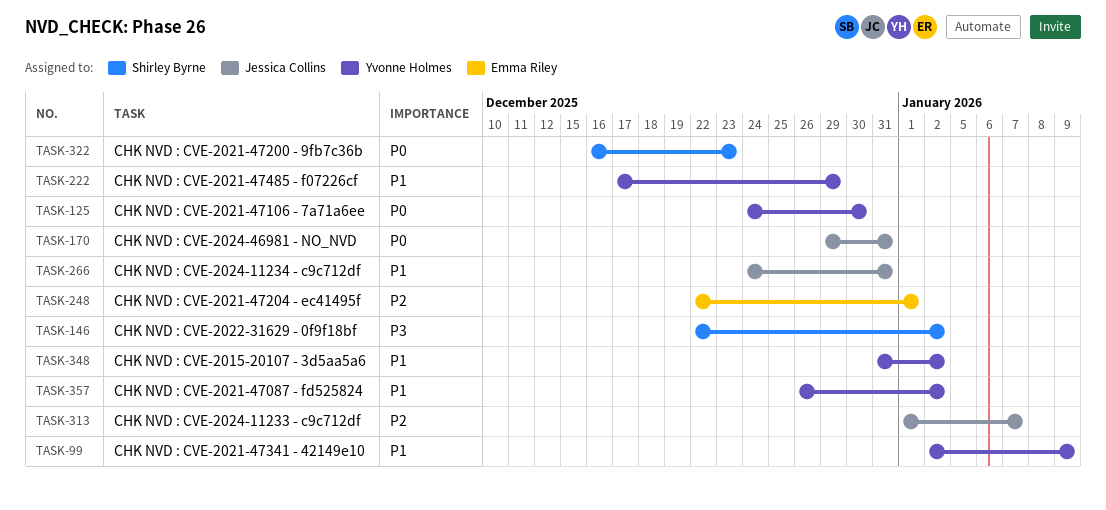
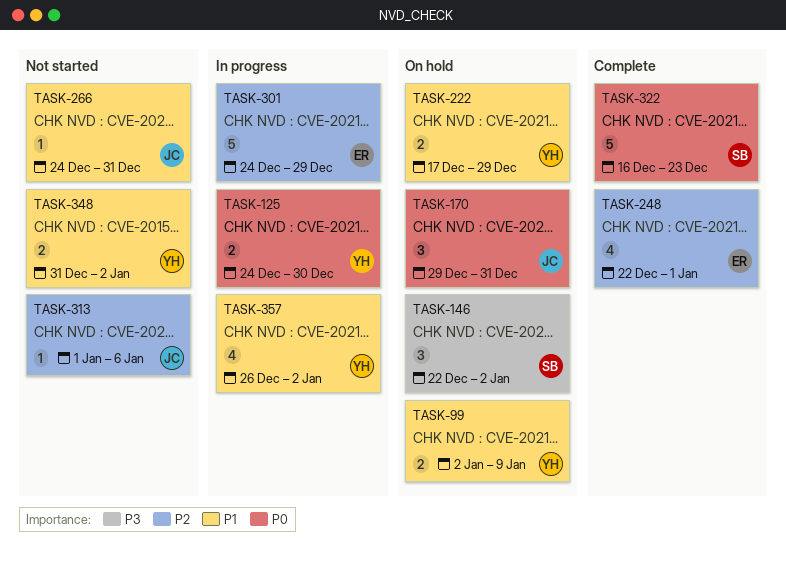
TASK-301: none -> present
TASK-313, due: Jan 7 -> Jan 6

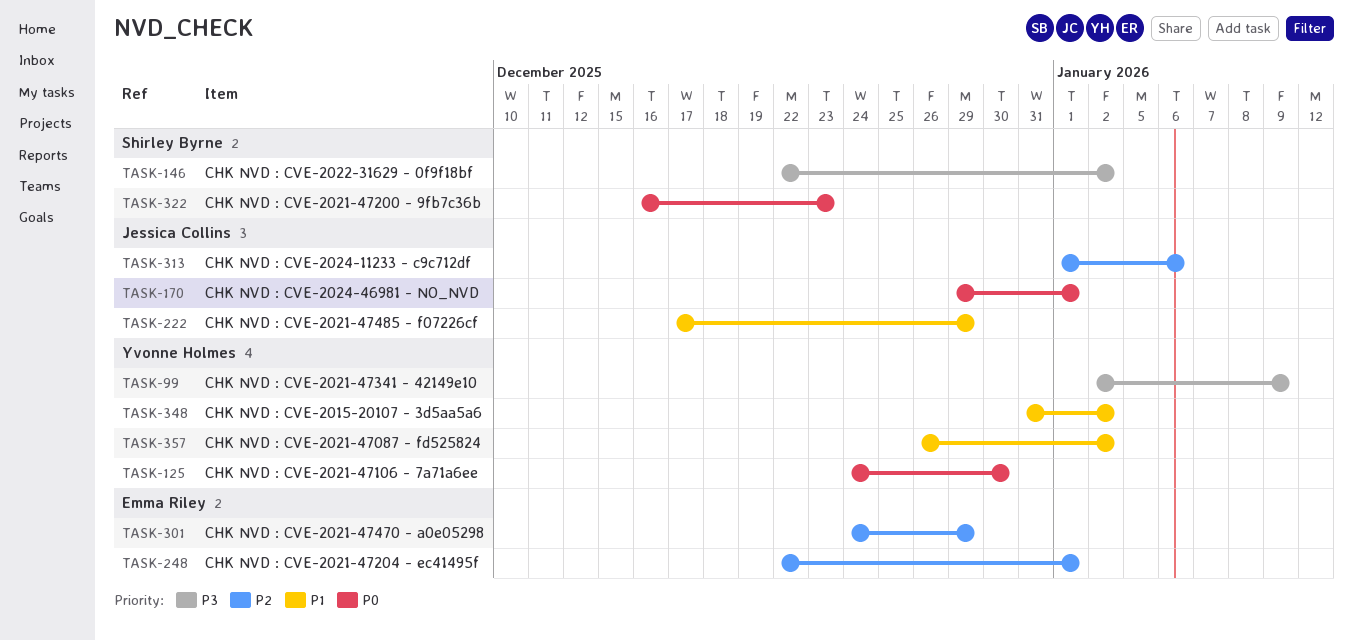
TASK-99, priority: P1 -> P3
TASK-170, due: Dec 31 -> Jan 1
TASK-222, owner: Yvonne Holmes -> Jessica Collins
TASK-266: present -> none

